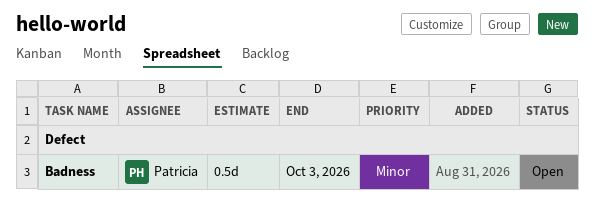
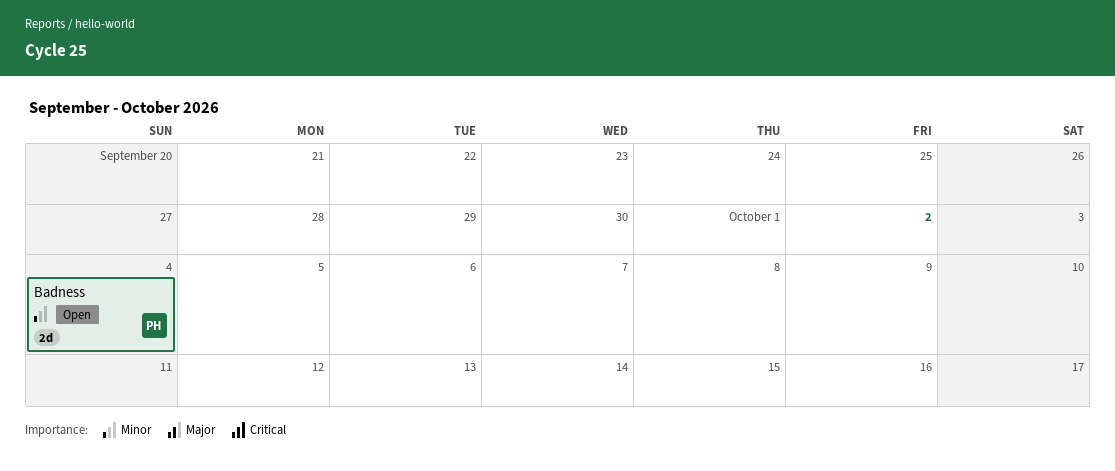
Badness, estimate: 0.5d -> 2d
Badness, due: Oct 3 -> Oct 4

